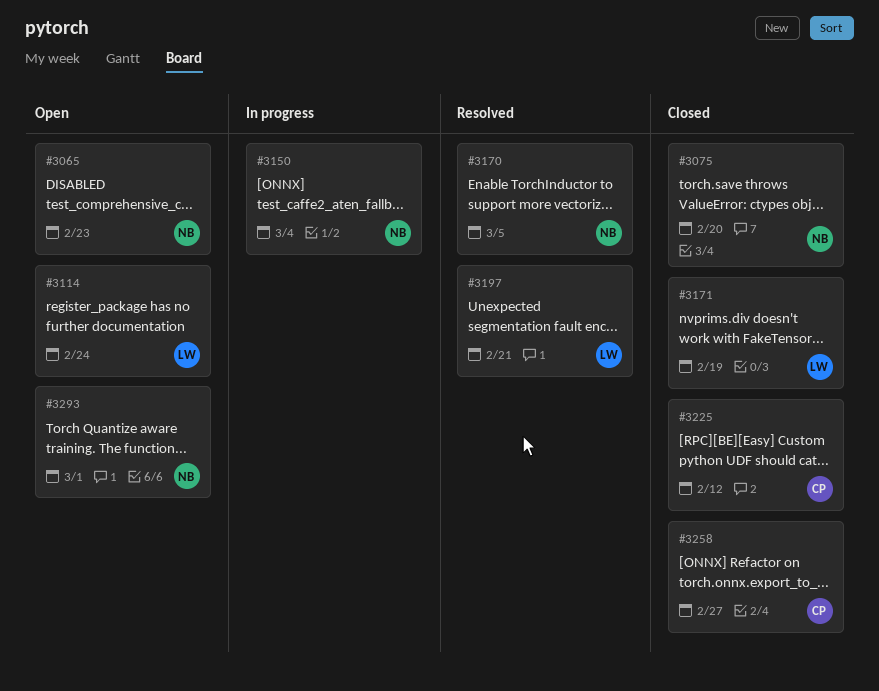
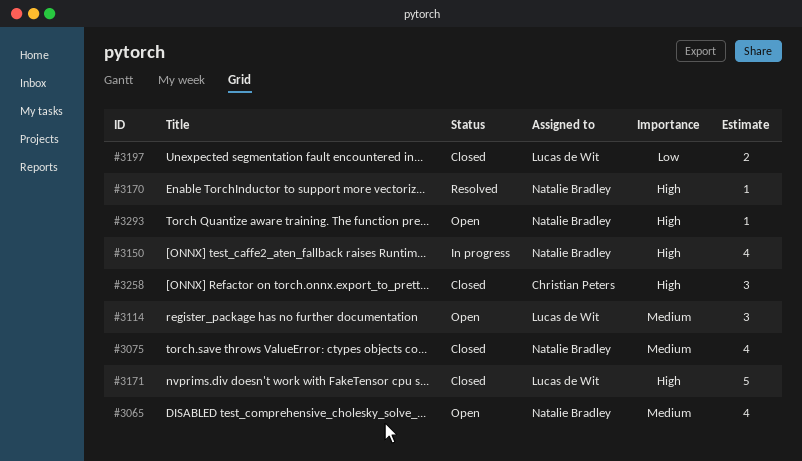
#3197, status: Resolved -> Closed
#3225: present -> none

